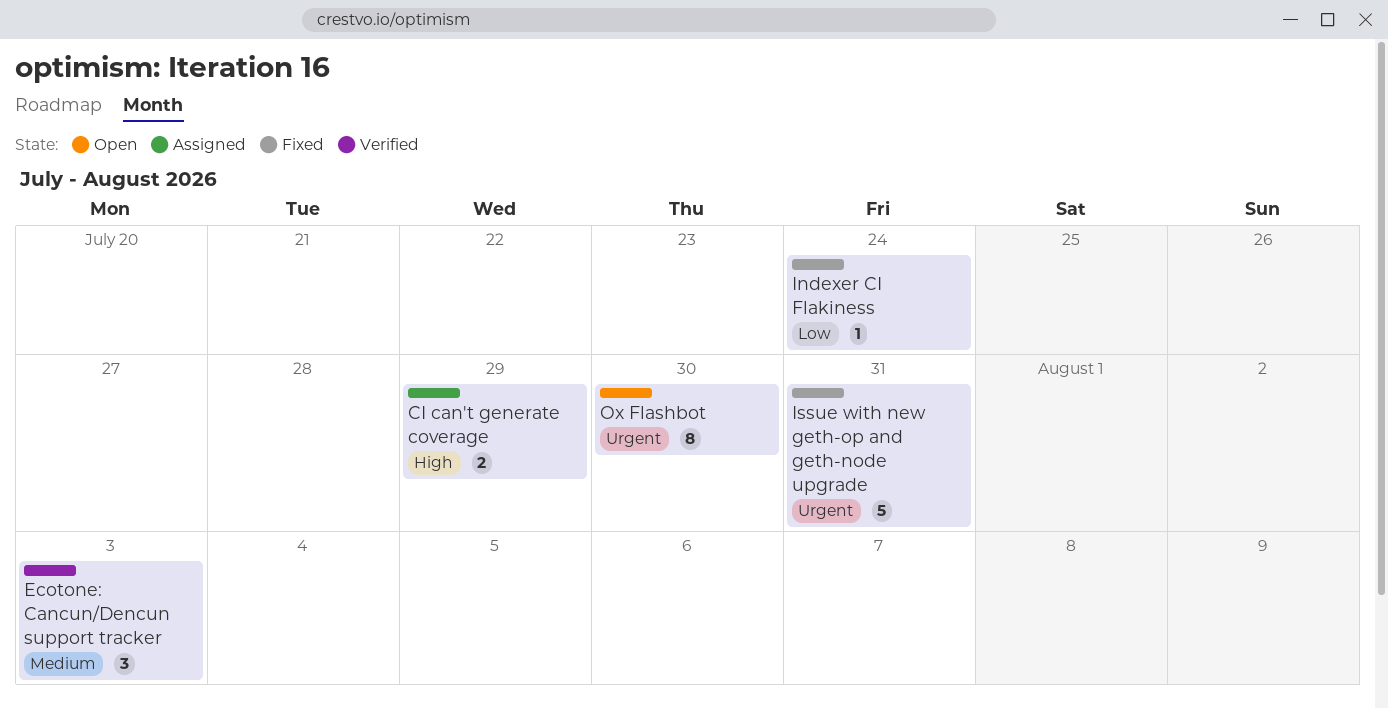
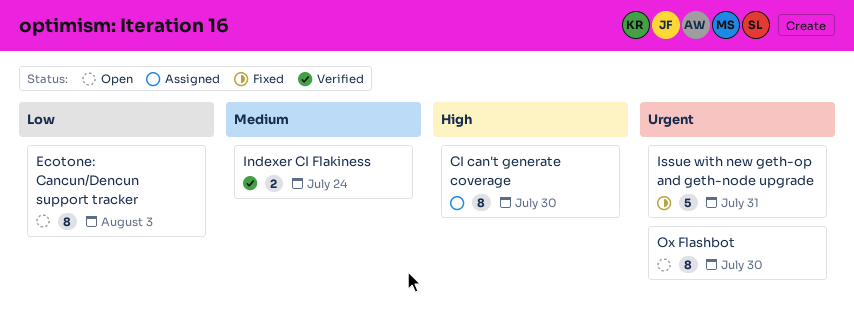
CI can't generate coverage, estimate: 2 -> 8
CI can't generate coverage, due: Jul 29 -> Jul 30
Ecotone: Cancun/Dencun support tracker, status: Verified -> Open
Ecotone: Cancun/Dencun support tracker, priority: Medium -> Low
Ecotone: Cancun/Dencun support tracker, estimate: 3 -> 8
Indexer CI Flakiness, status: Fixed -> Verified
Indexer CI Flakiness, priority: Low -> Medium
Indexer CI Flakiness, estimate: 1 -> 2

